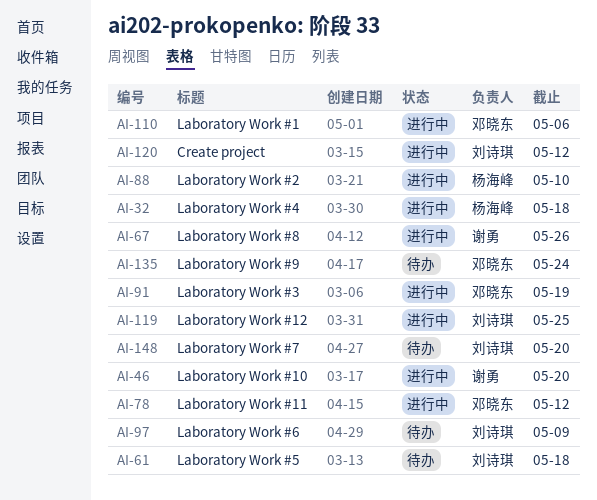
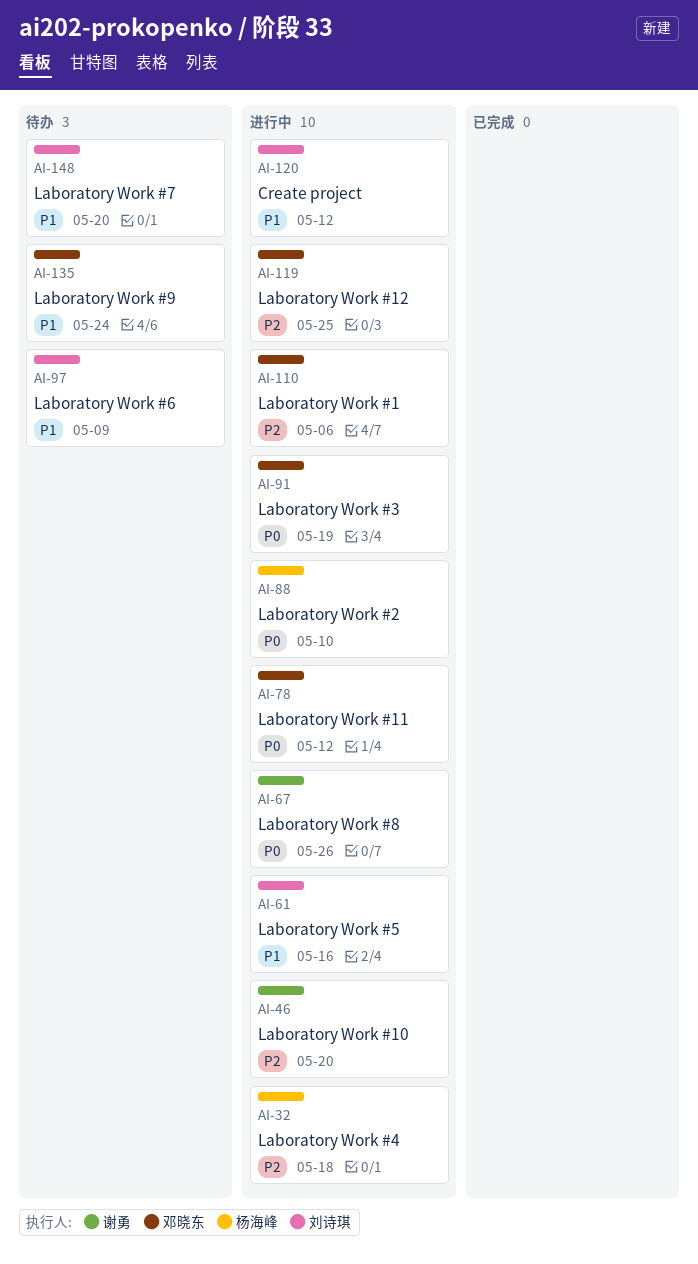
AI-61, status: 待办 -> 进行中
AI-61, due: May 18 -> May 16
AI-119, owner: 刘诗琪 -> 邓晓东

